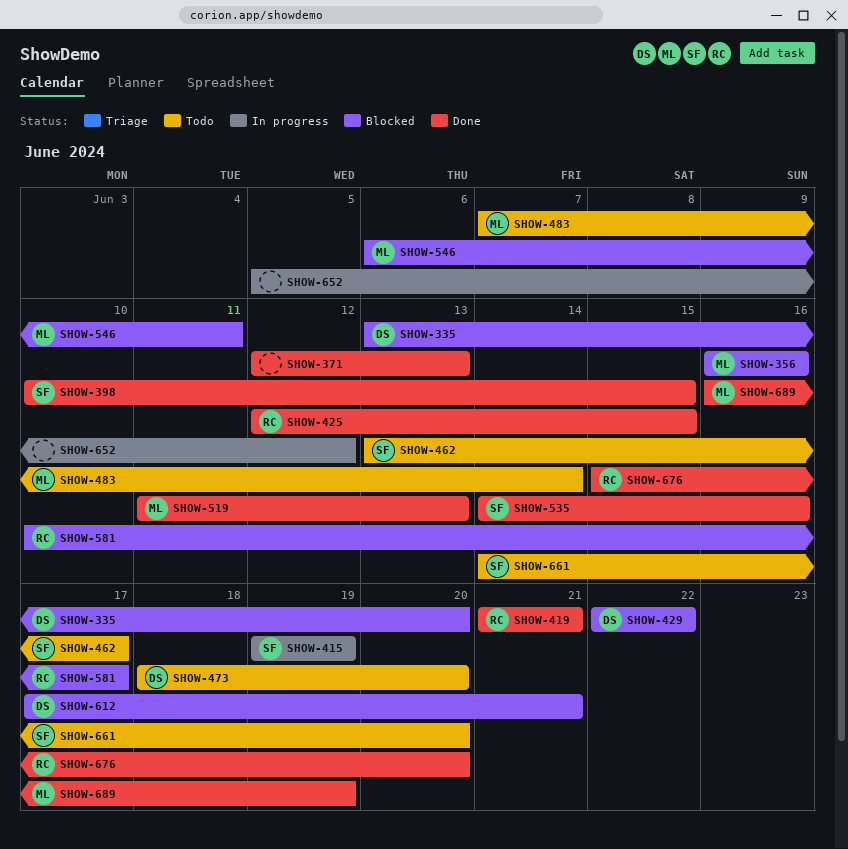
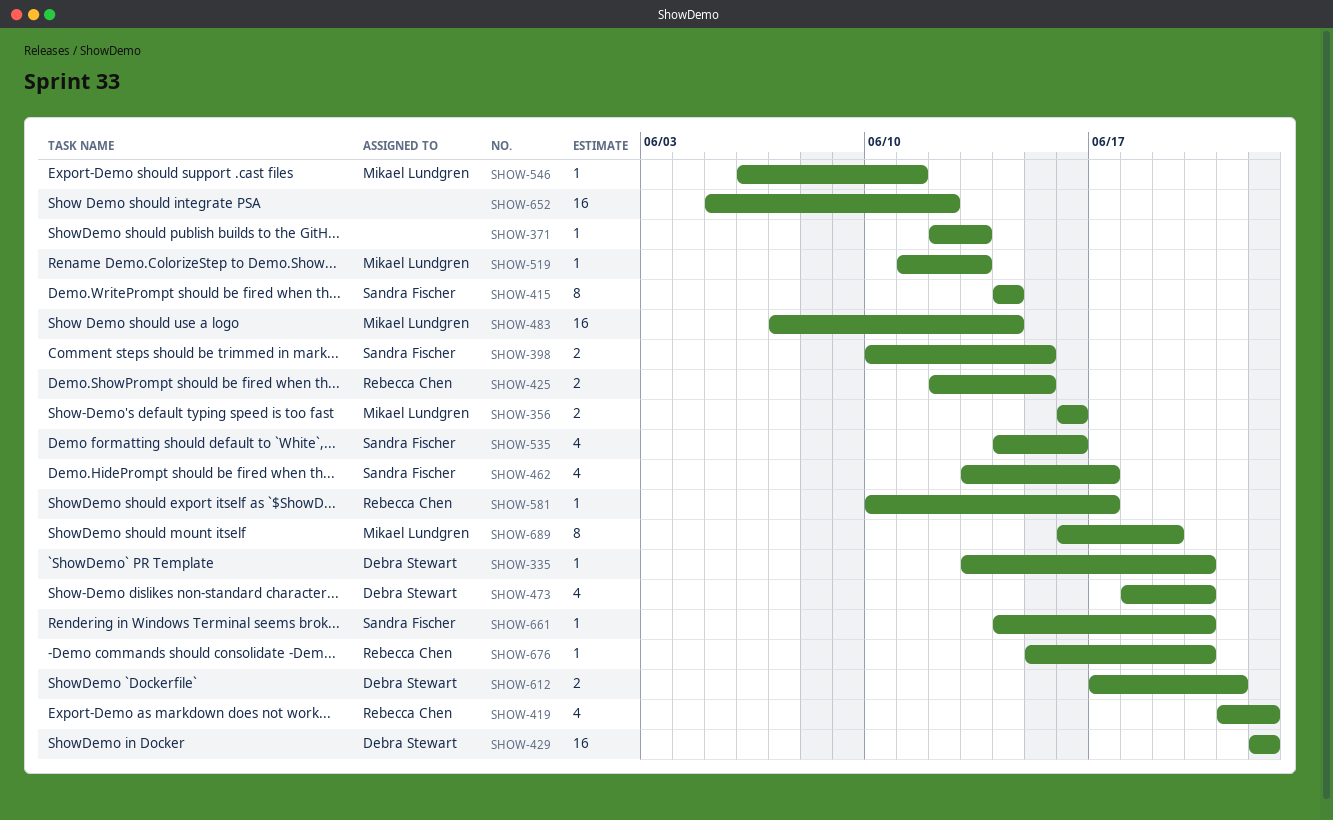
SHOW-415, start: Jun 19 -> Jun 14
SHOW-415, due: Jun 19 -> Jun 14
SHOW-419, due: Jun 21 -> Jun 22

